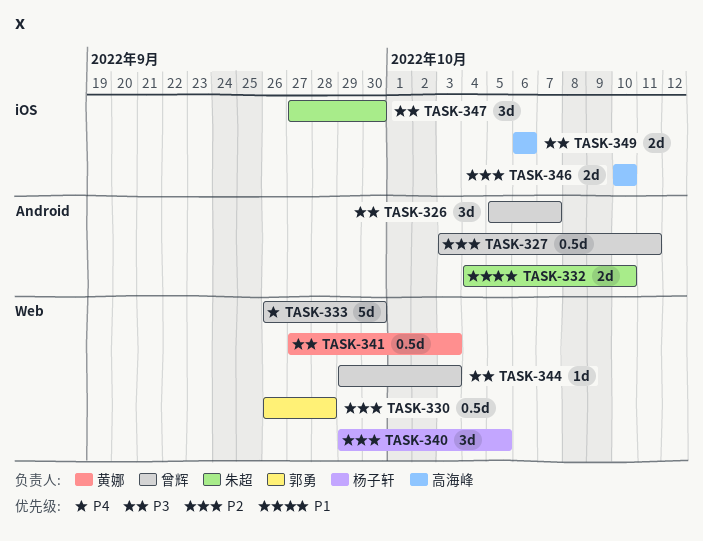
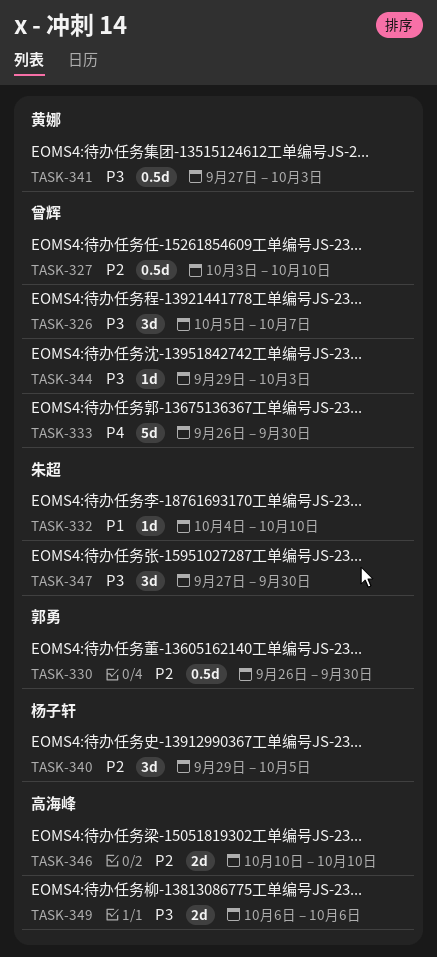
TASK-327, due: Oct 11 -> Oct 10
TASK-330, due: Sep 28 -> Sep 30
TASK-332, estimate: 2d -> 1d

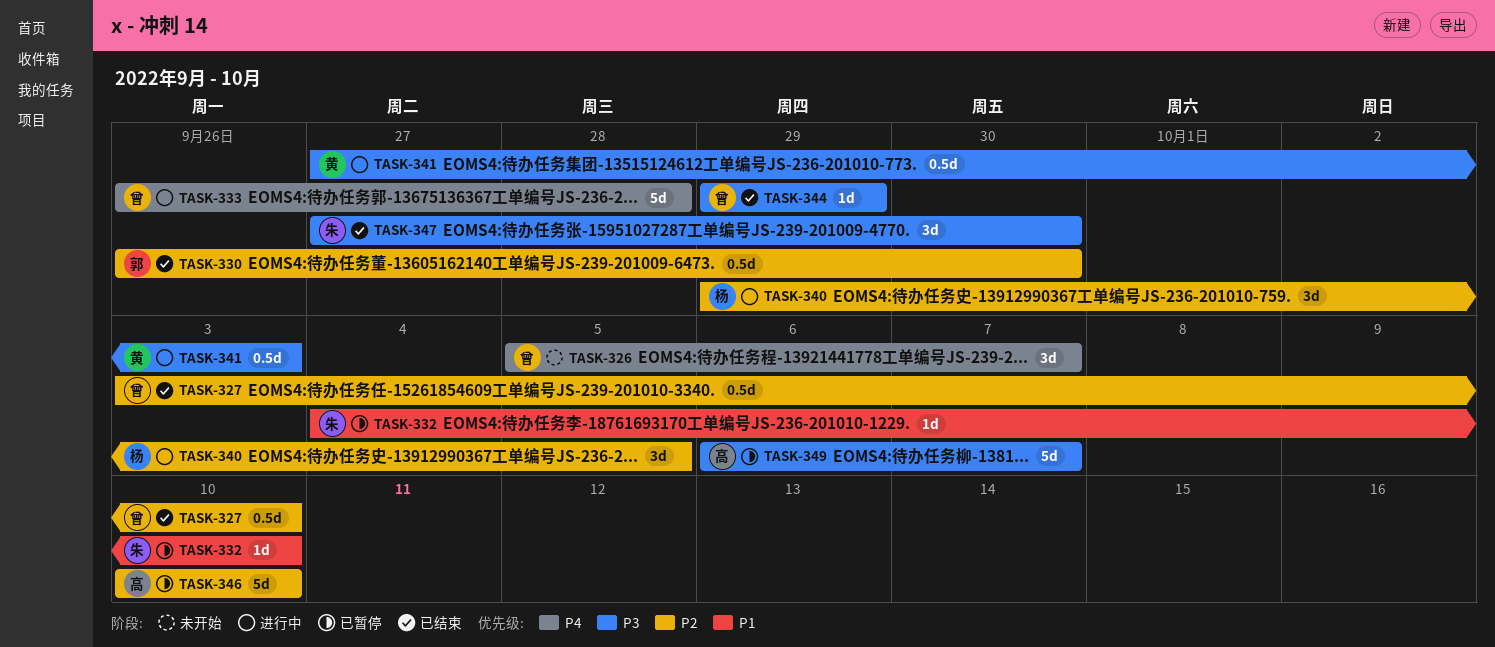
TASK-326, priority: P3 -> P4
TASK-333, due: Sep 30 -> Sep 28
TASK-344, due: Oct 3 -> Sep 29
TASK-346, estimate: 2d -> 5d
TASK-349, estimate: 2d -> 5d
TASK-349, due: Oct 6 -> Oct 7

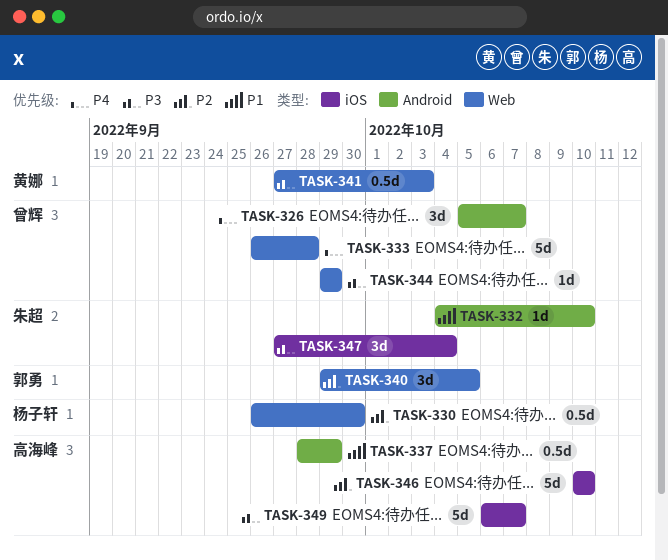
TASK-327: present -> none
TASK-330, owner: 郭勇 -> 杨子轩
TASK-337: none -> present
TASK-340, owner: 杨子轩 -> 郭勇
TASK-347, due: Sep 30 -> Oct 4

